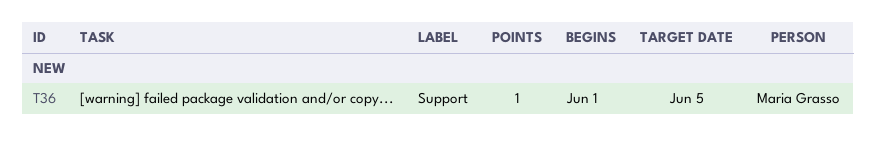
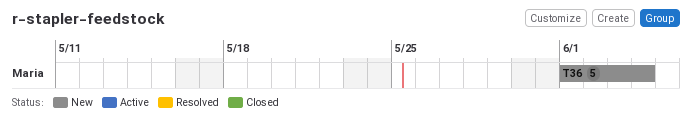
T36, estimate: 1 -> 5
T36, due: Jun 5 -> Jun 4

